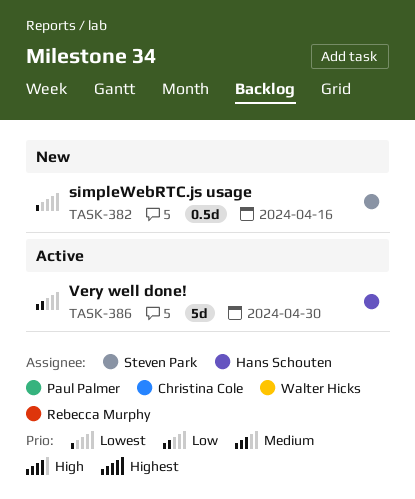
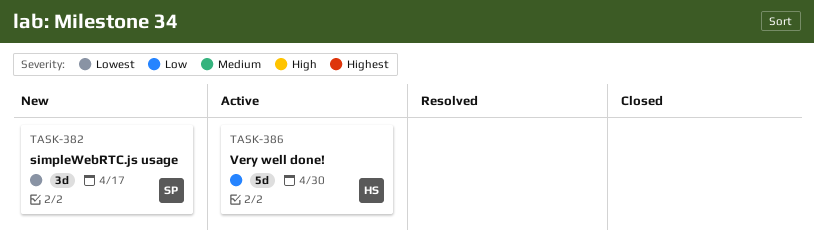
TASK-382, estimate: 0.5d -> 3d
TASK-382, due: Apr 16 -> Apr 17

